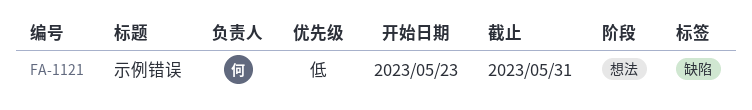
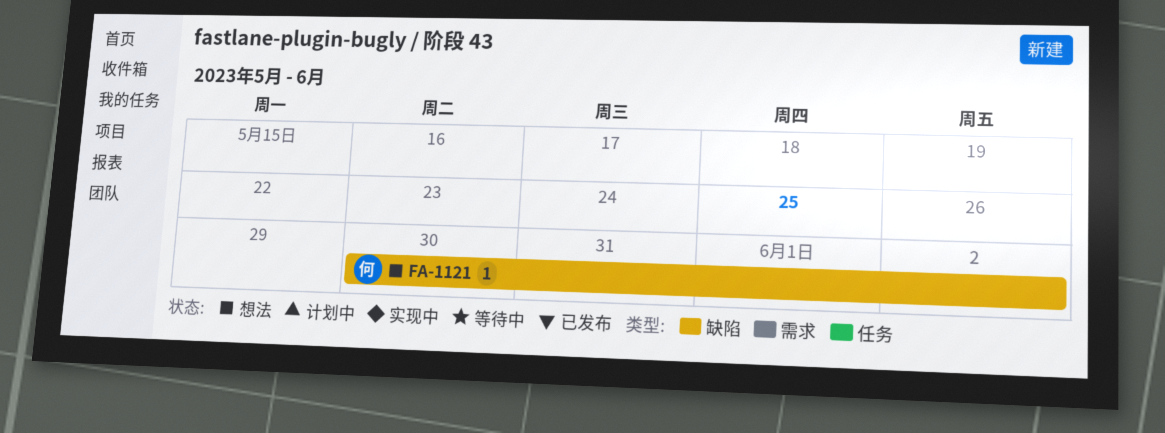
FA-1121, start: May 23 -> May 30
FA-1121, due: May 31 -> Jun 2

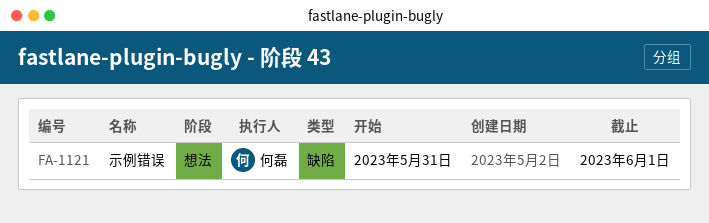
FA-1121, start: May 30 -> May 31
FA-1121, due: Jun 2 -> Jun 1

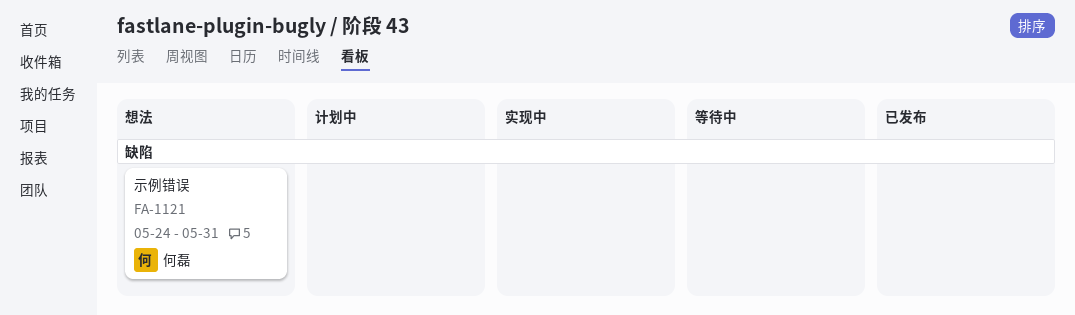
FA-1121, start: May 31 -> May 24
FA-1121, due: Jun 1 -> May 31

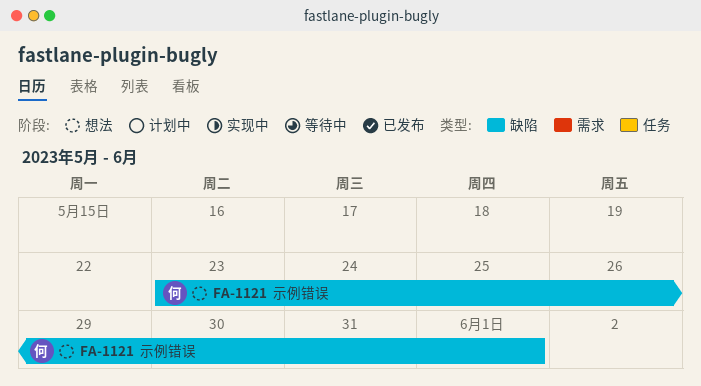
FA-1121, start: May 24 -> May 23
FA-1121, due: May 31 -> Jun 1

